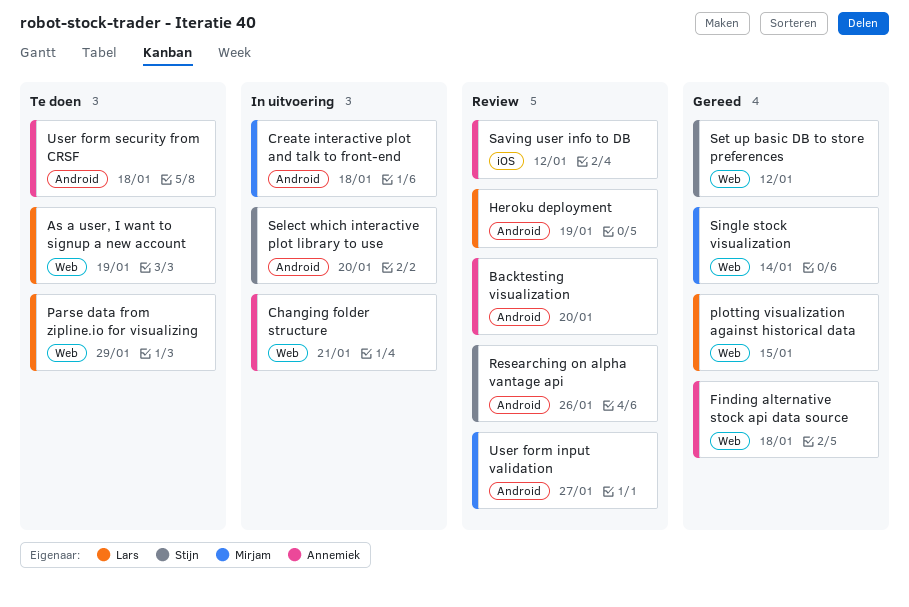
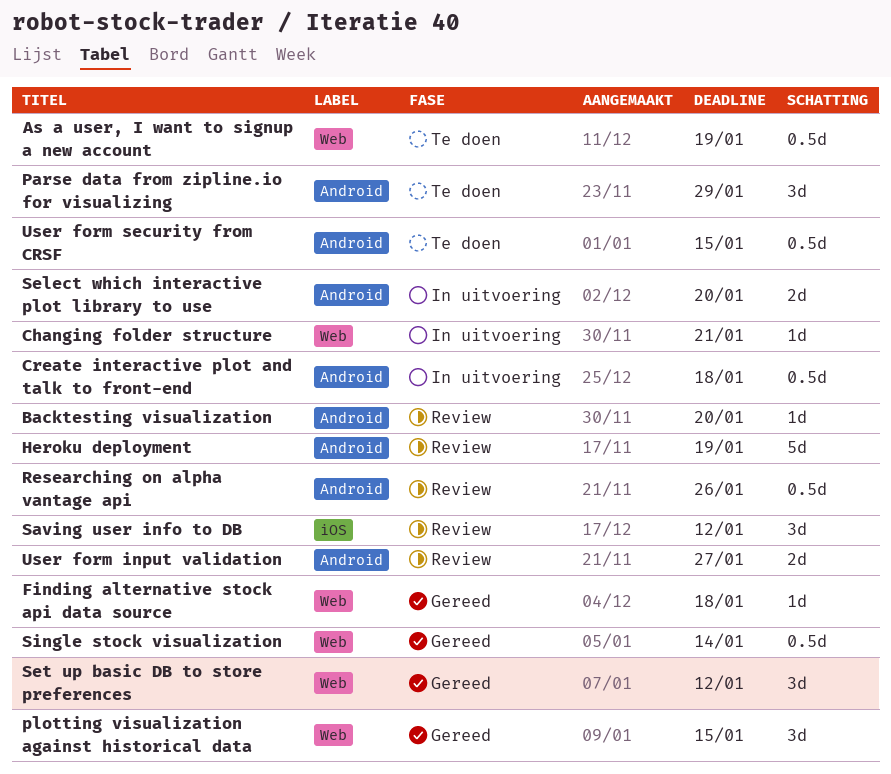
Parse data from zipline.io for visualizing, label: Web -> Android
User form security from CRSF, due: Jan 18 -> Jan 15

